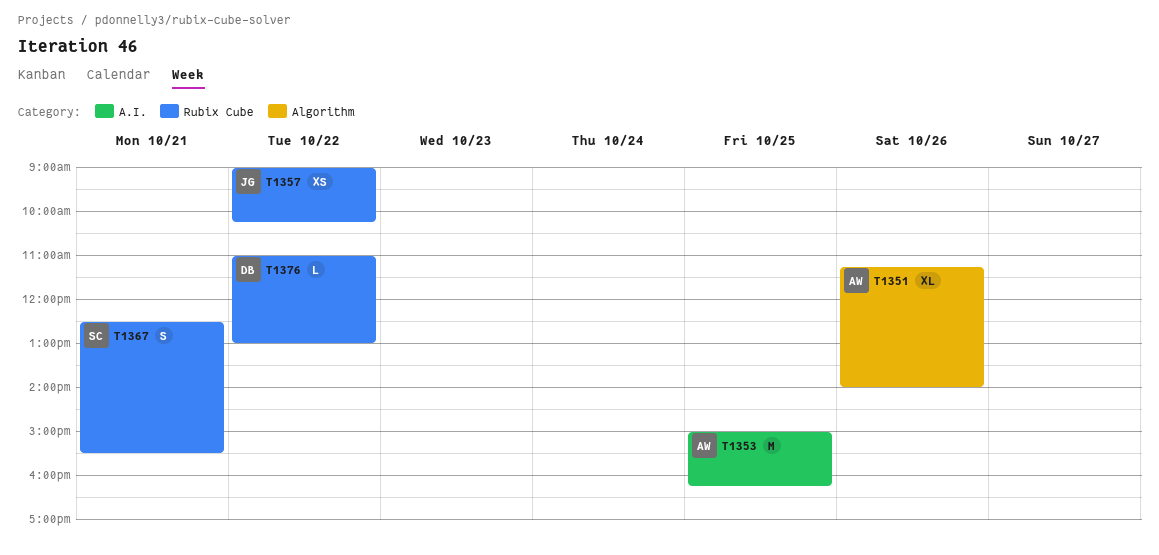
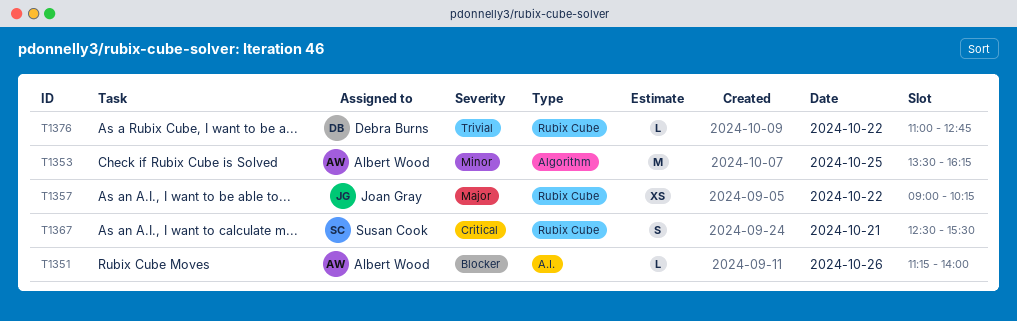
T1351, label: Algorithm -> A.I.
T1351, estimate: XL -> L
T1353, label: A.I. -> Algorithm
T1353, begins: 15:00 -> 13:30
T1376, ends: 13:00 -> 12:45

